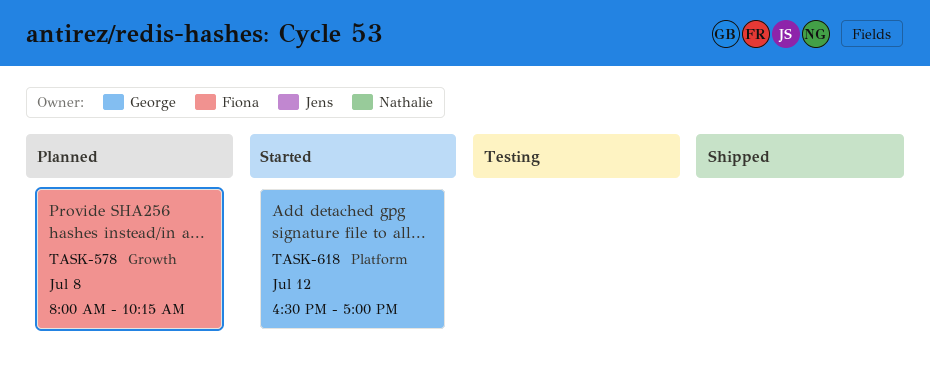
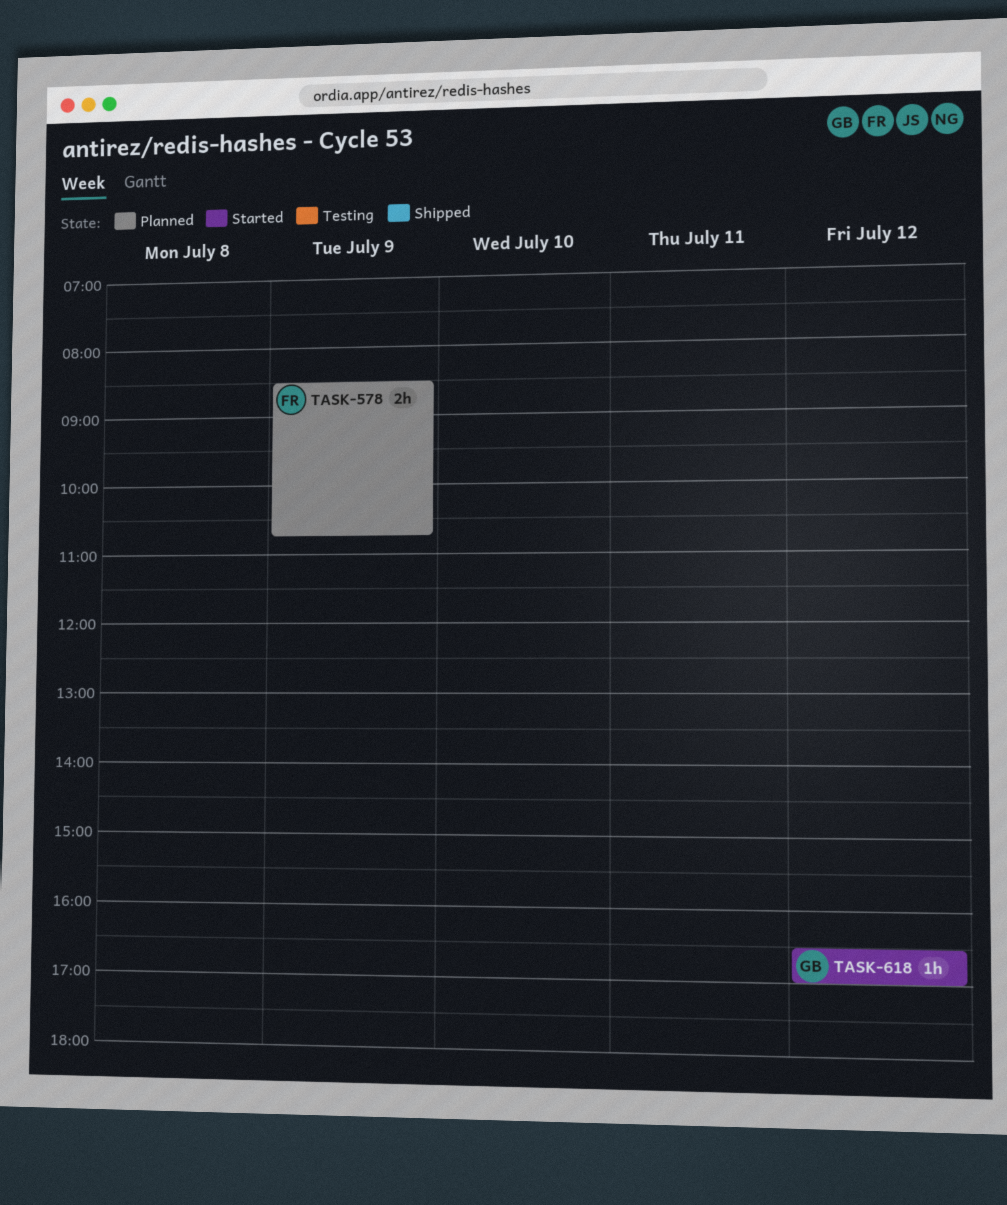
TASK-578, day: Jul 8 -> Jul 9
TASK-578, begins: 08:00 -> 08:30
TASK-578, ends: 10:15 -> 10:45

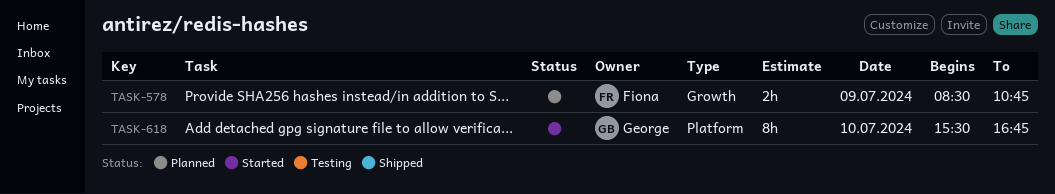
TASK-618, estimate: 1h -> 8h
TASK-618, day: Jul 12 -> Jul 10
TASK-618, begins: 16:30 -> 15:30
TASK-618, ends: 17:00 -> 16:45

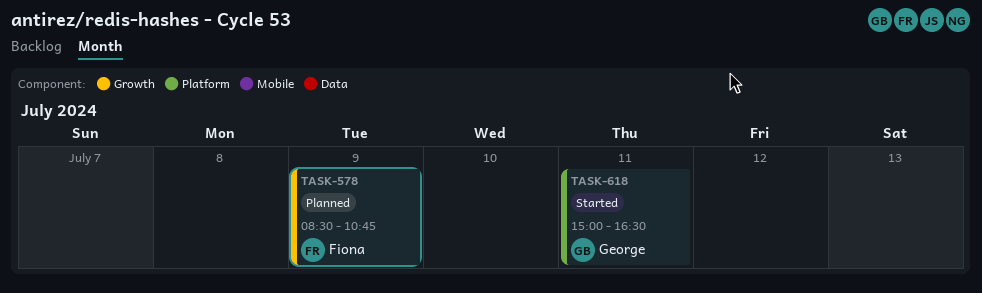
TASK-618, day: Jul 10 -> Jul 11
TASK-618, begins: 15:30 -> 15:00
TASK-618, ends: 16:45 -> 16:30

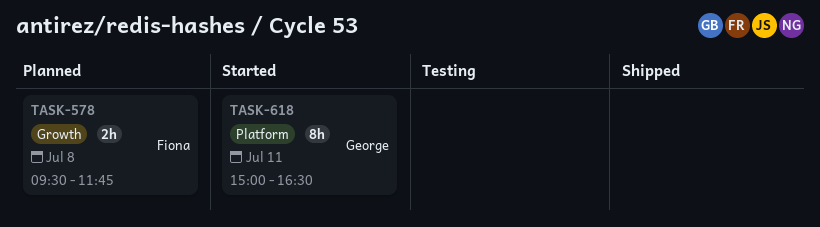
TASK-578, day: Jul 9 -> Jul 8
TASK-578, begins: 08:30 -> 09:30
TASK-578, ends: 10:45 -> 11:45

